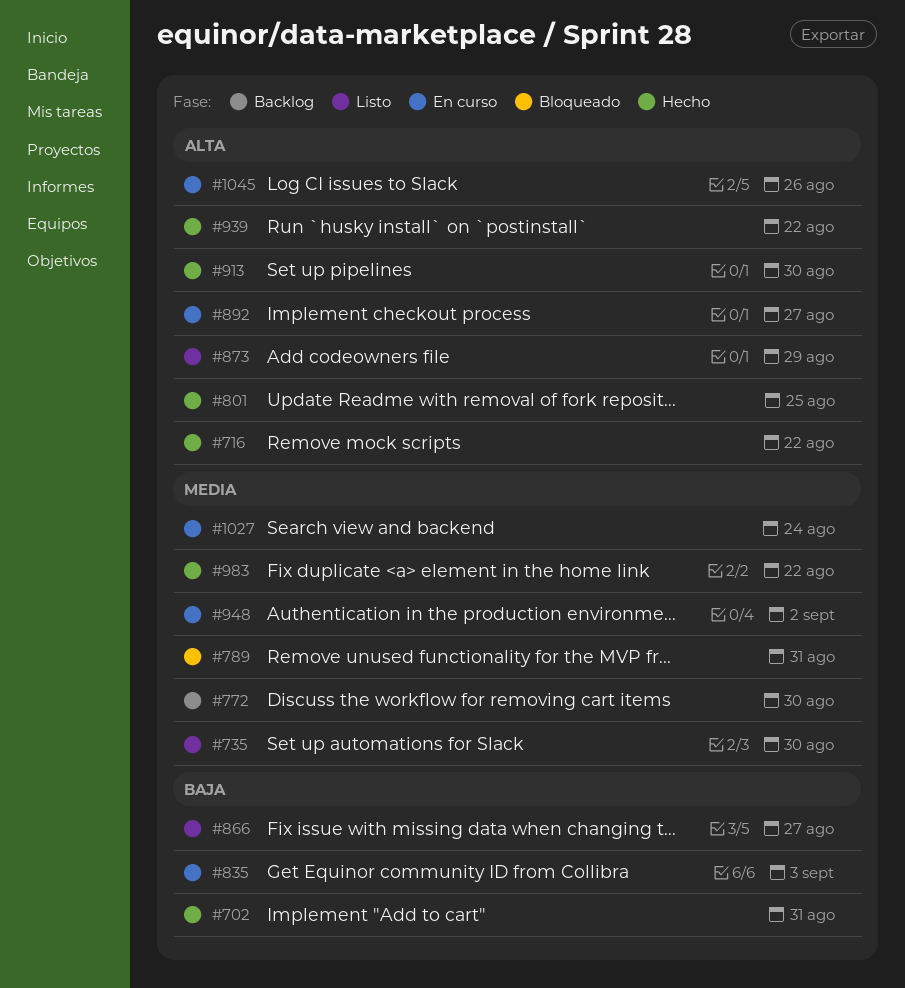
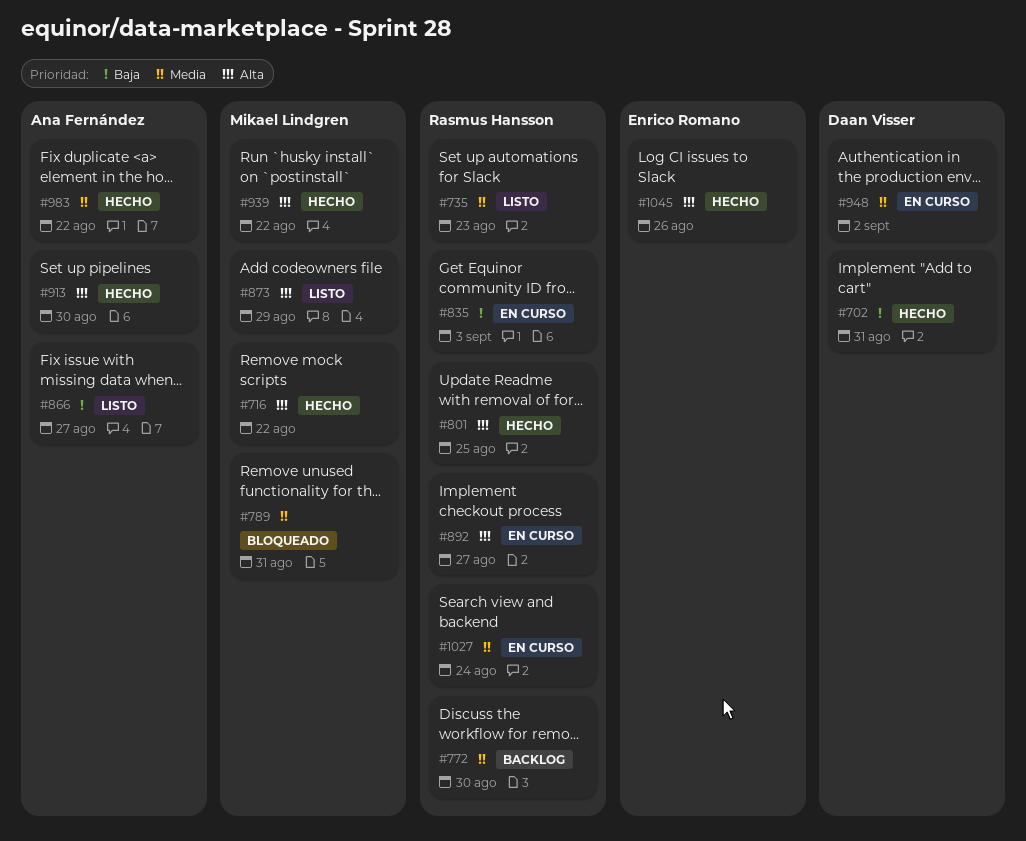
#735, due: Aug 30 -> Aug 23
#1045, status: En curso -> Hecho

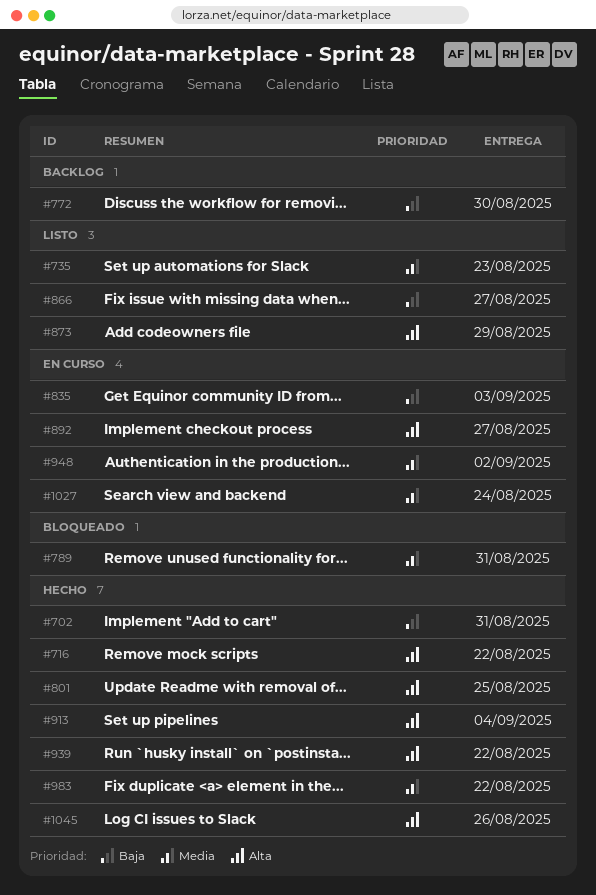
#772, priority: Media -> Baja
#913, due: Aug 30 -> Sep 4

